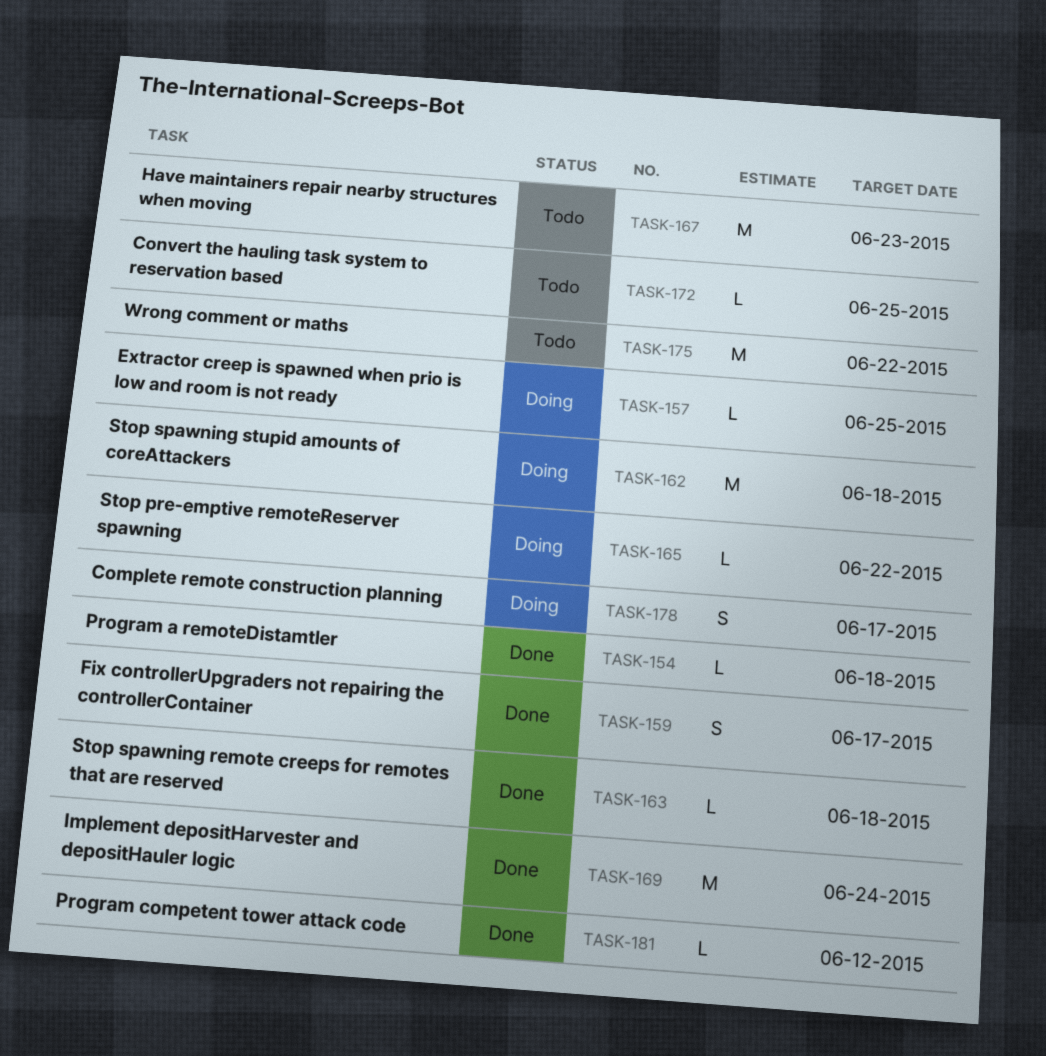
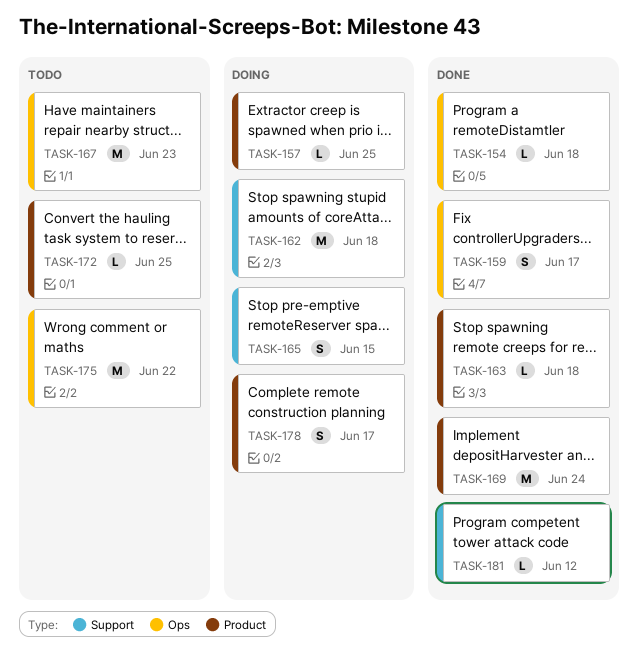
TASK-165, estimate: L -> S
TASK-165, due: Jun 22 -> Jun 15

